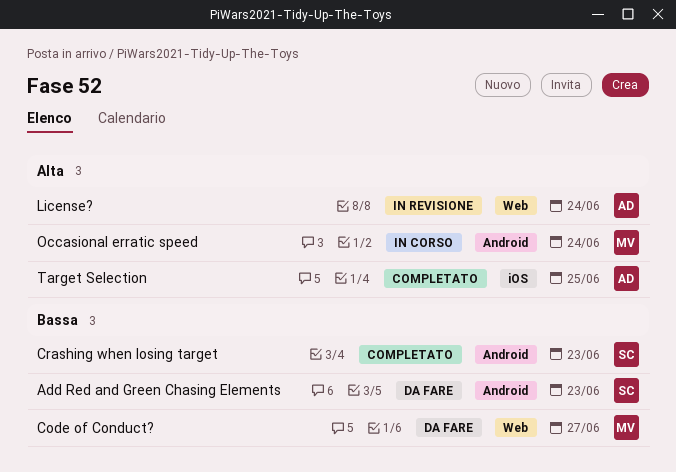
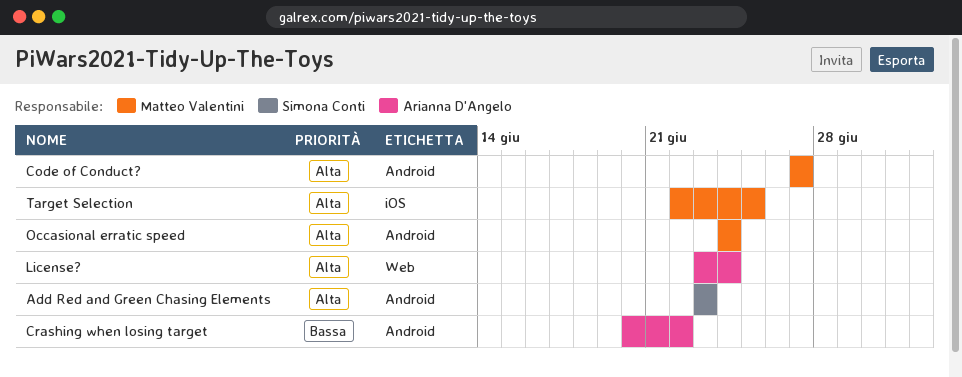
Add Red and Green Chasing Elements, priority: Bassa -> Alta
Code of Conduct?, priority: Bassa -> Alta
Code of Conduct?, label: Web -> Android
Crashing when losing target, owner: Simona Conti -> Arianna D'Angelo
Crashing when losing target, due: Jun 23 -> Jun 22
Target Selection, owner: Arianna D'Angelo -> Matteo Valentini

